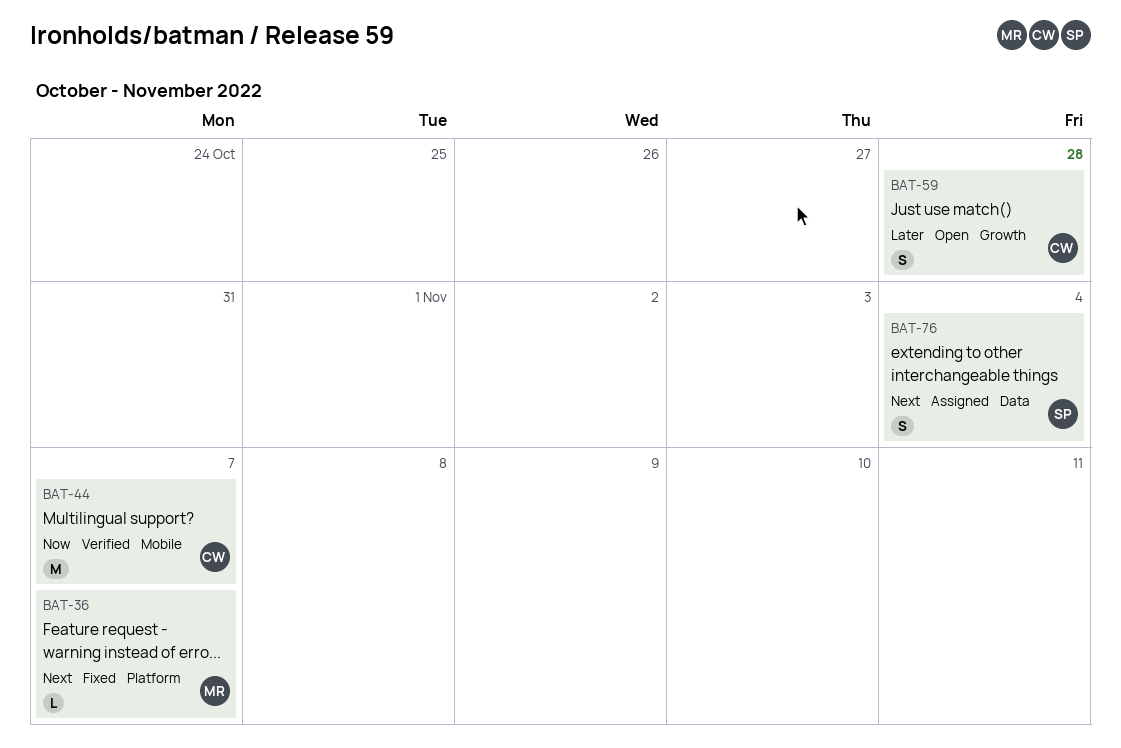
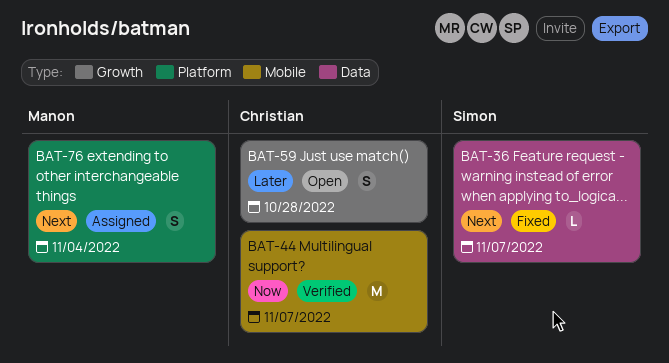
BAT-36, owner: Manon -> Simon
BAT-36, label: Platform -> Data
BAT-76, owner: Simon -> Manon
BAT-76, label: Data -> Platform

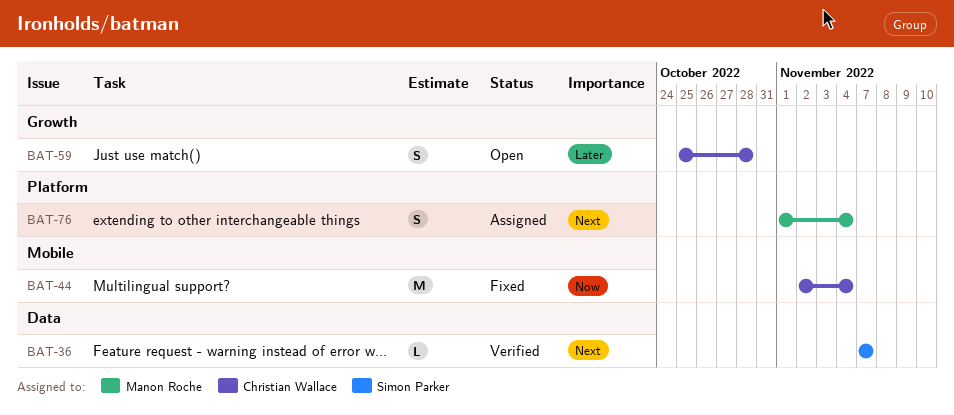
BAT-36, status: Fixed -> Verified
BAT-44, status: Verified -> Fixed
BAT-44, due: Nov 7 -> Nov 4

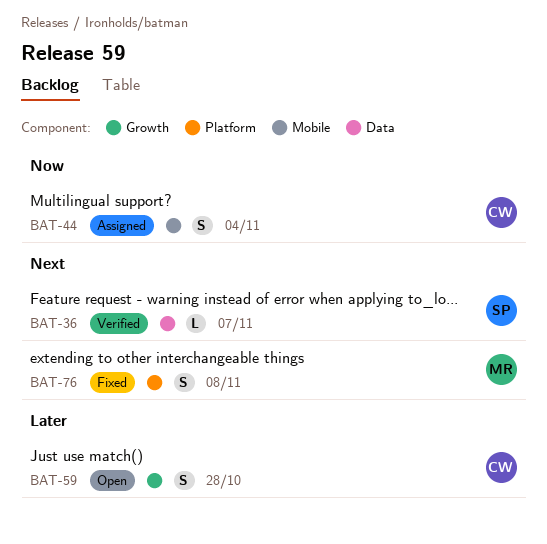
BAT-44, status: Fixed -> Assigned
BAT-44, estimate: M -> S
BAT-76, status: Assigned -> Fixed
BAT-76, due: Nov 4 -> Nov 8

